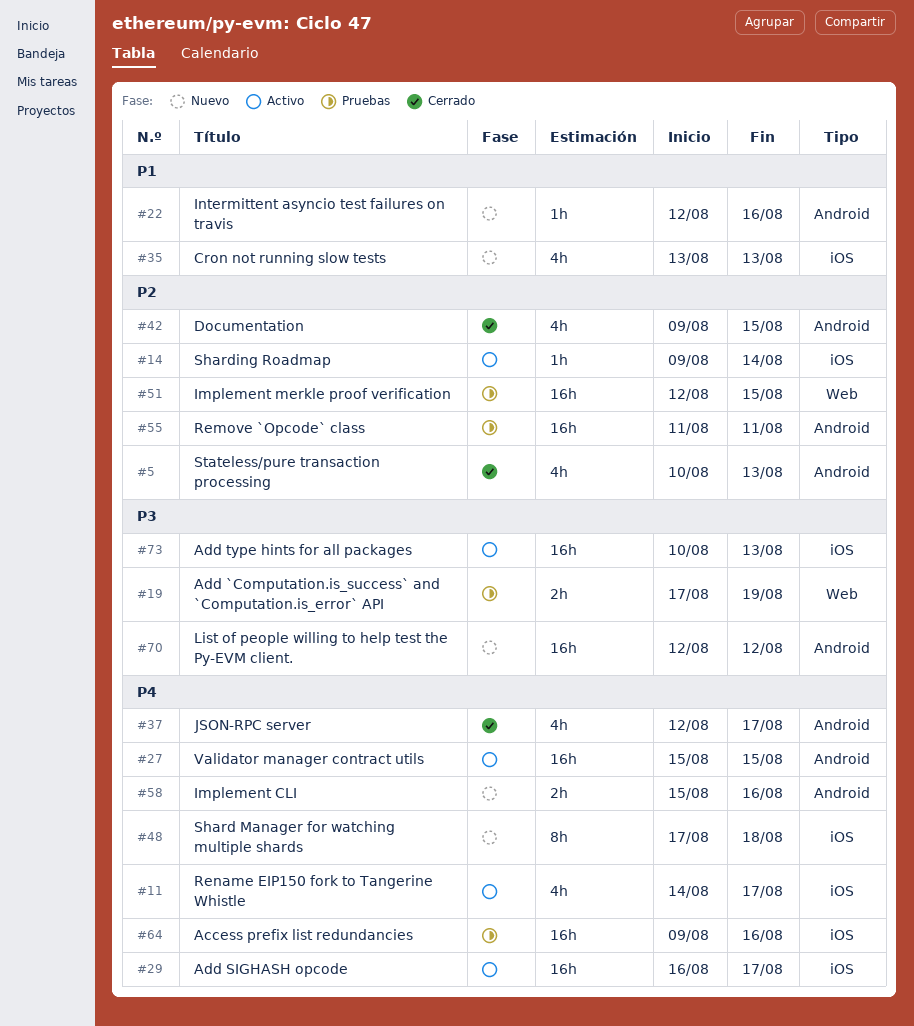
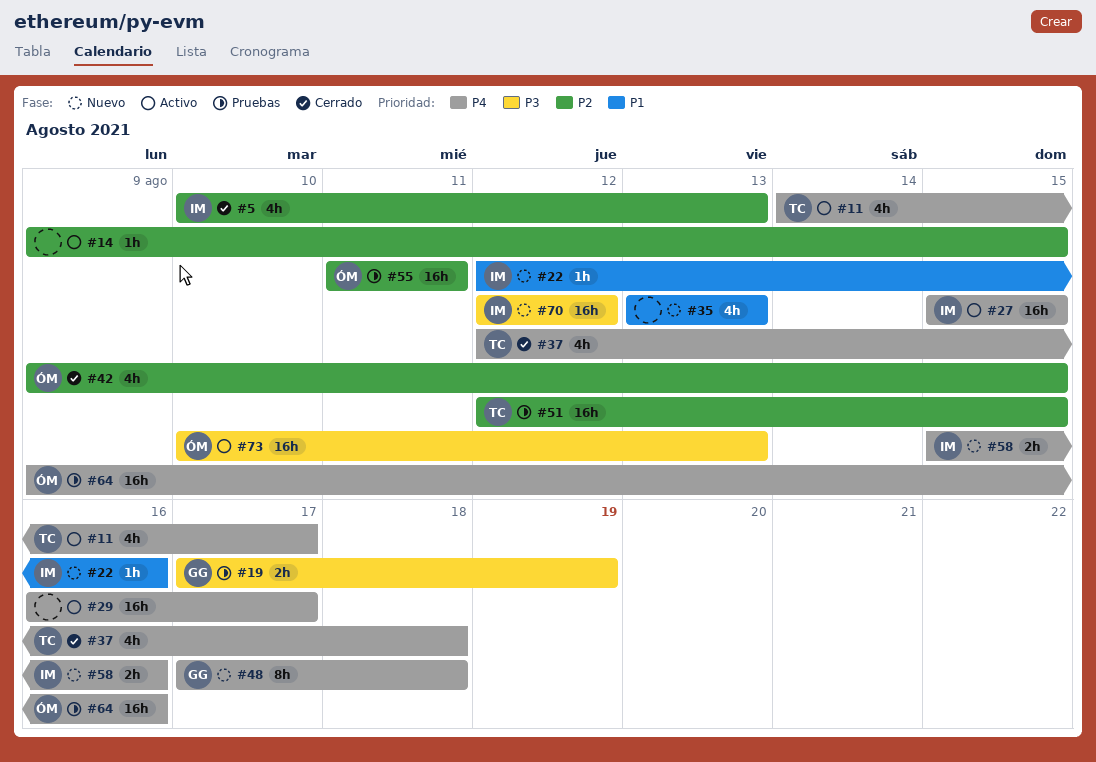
#14, due: Aug 14 -> Aug 15
#37, due: Aug 17 -> Aug 18

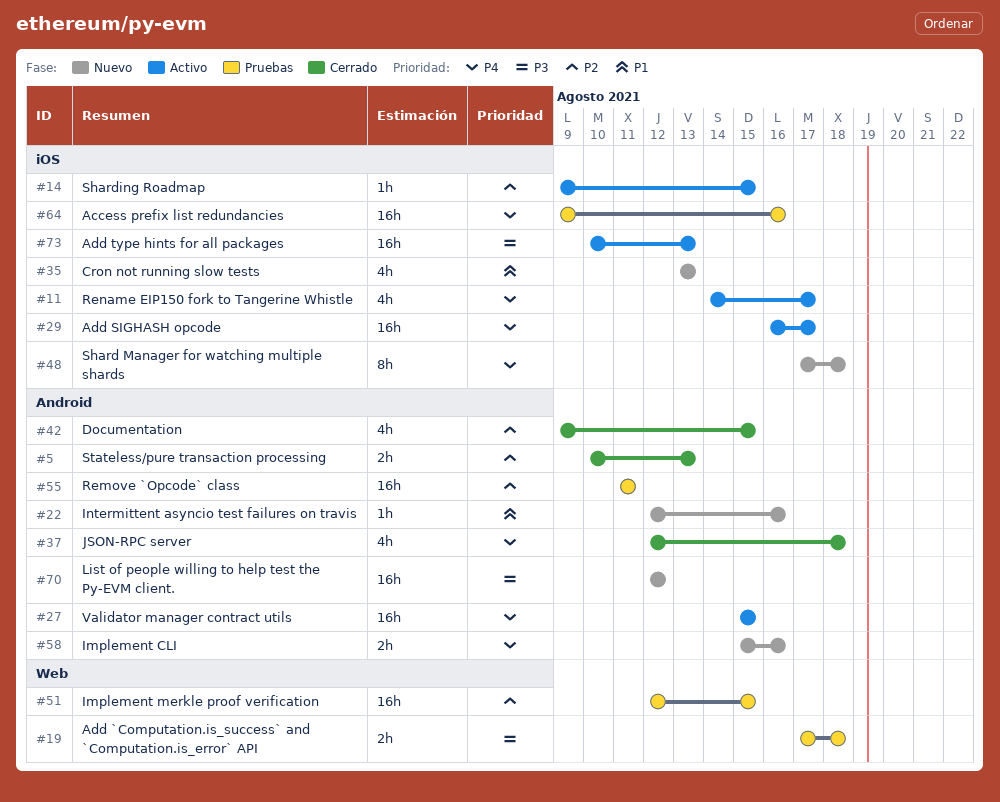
#5, estimate: 4h -> 2h
#19, due: Aug 19 -> Aug 18

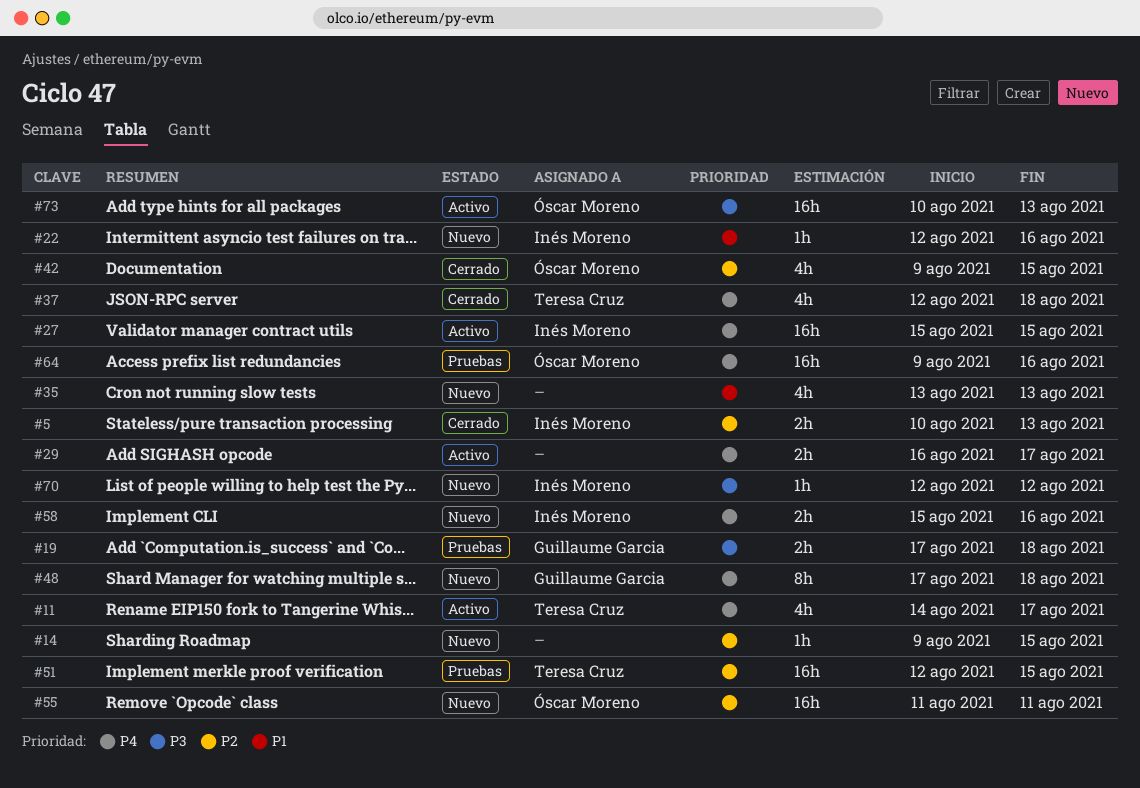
#14, status: Activo -> Nuevo
#29, estimate: 16h -> 2h
#55, status: Pruebas -> Nuevo
#70, estimate: 16h -> 1h

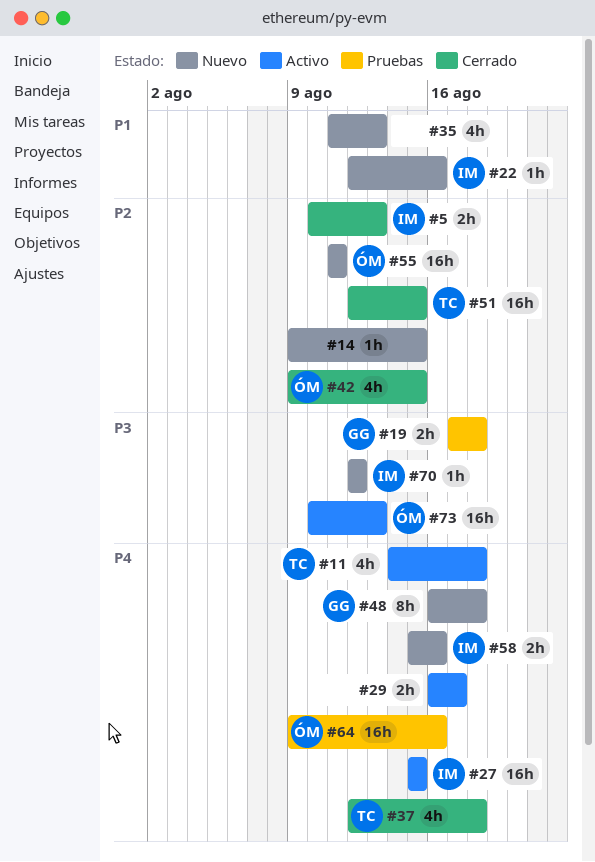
#11, due: Aug 17 -> Aug 18
#35, start: Aug 13 -> Aug 11
#48, start: Aug 17 -> Aug 16
#51, status: Pruebas -> Cerrado

